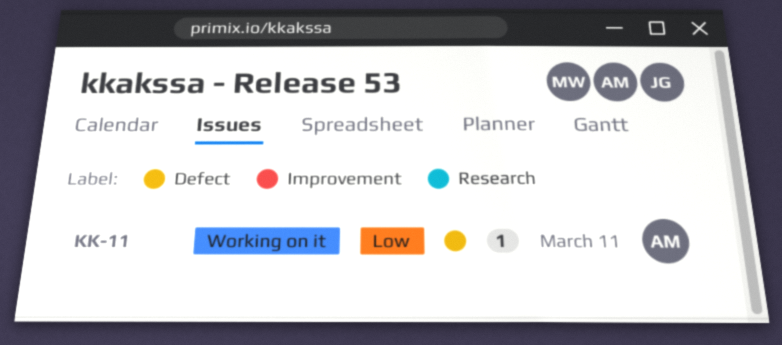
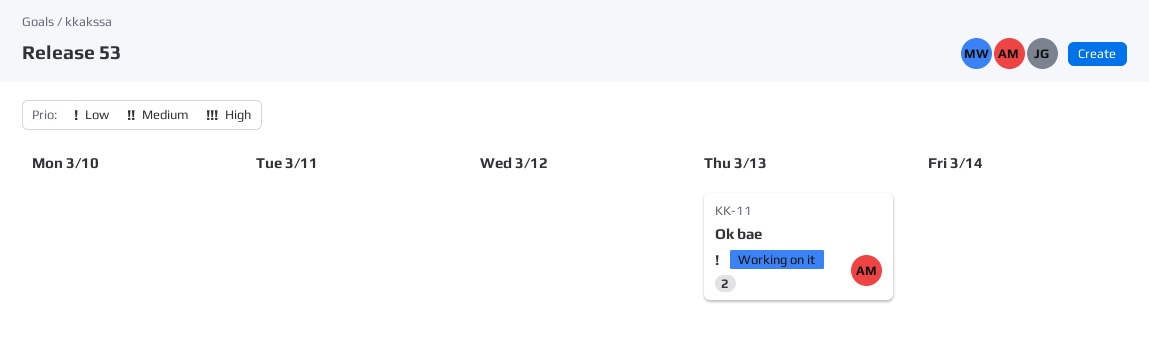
KK-11, estimate: 1 -> 2
KK-11, due: Mar 11 -> Mar 13

